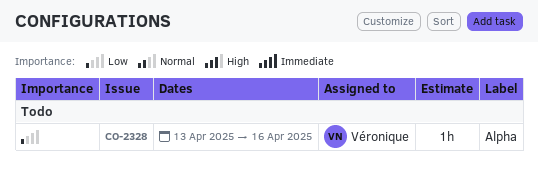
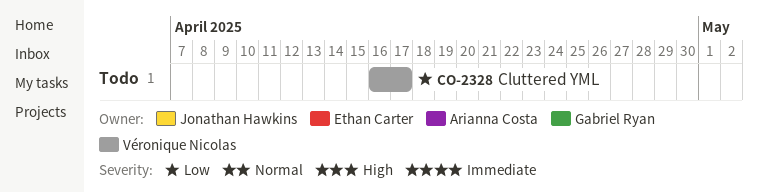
CO-2328, start: Apr 13 -> Apr 16
CO-2328, due: Apr 16 -> Apr 17

